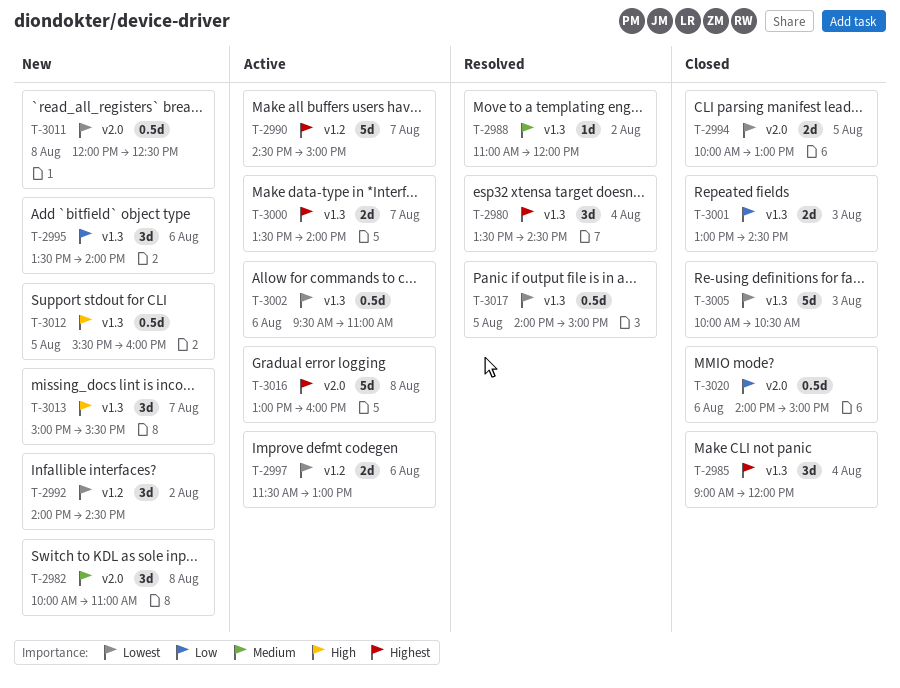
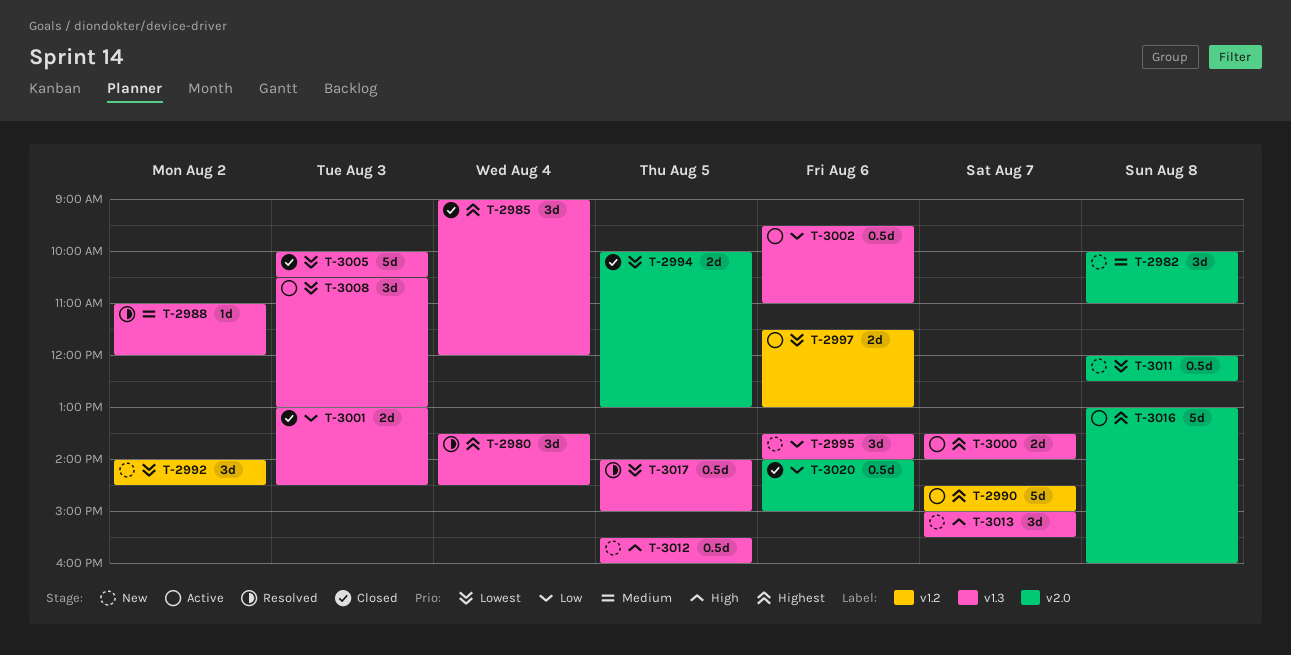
T-3002, priority: Lowest -> Low
T-3008: none -> present

